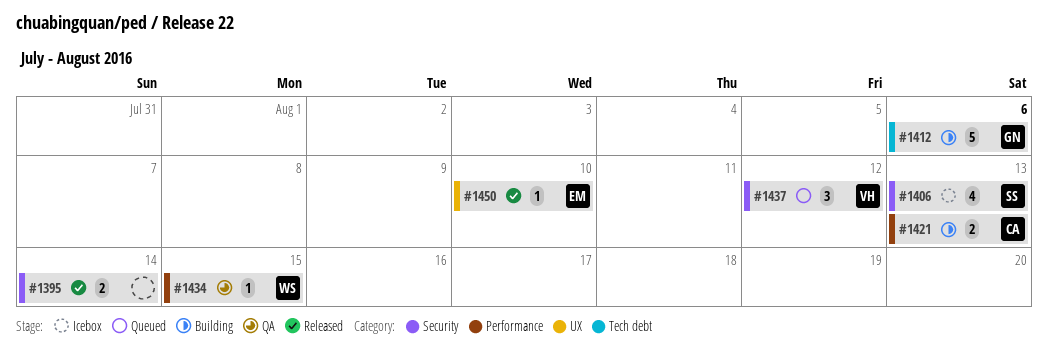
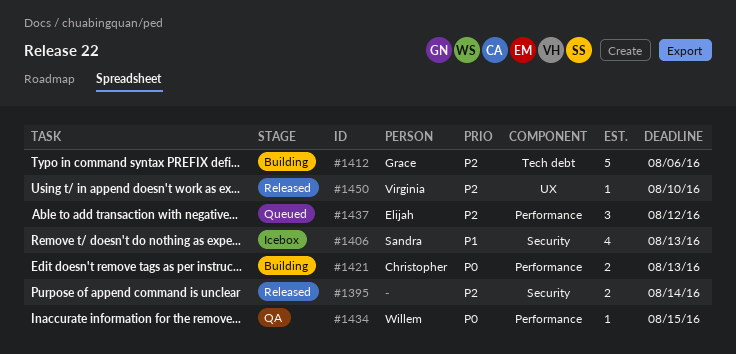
#1437, owner: Virginia -> Elijah
#1437, label: Security -> Performance
#1450, owner: Elijah -> Virginia

